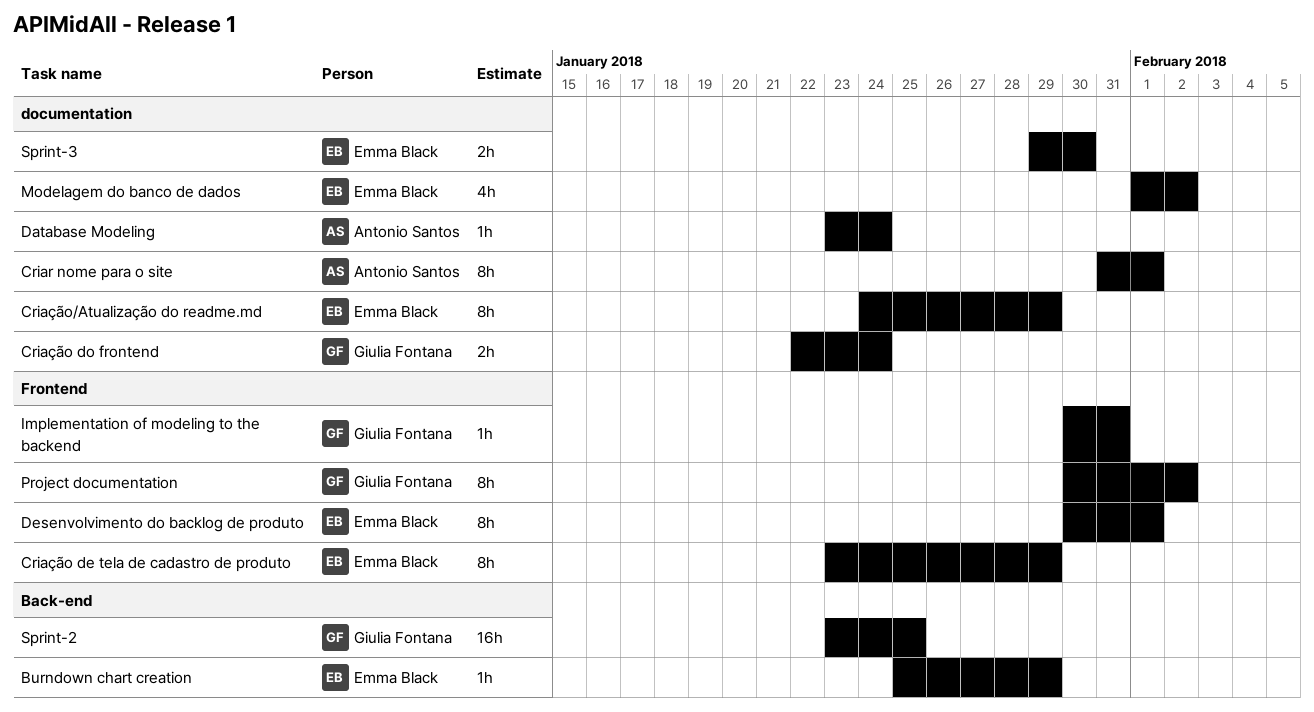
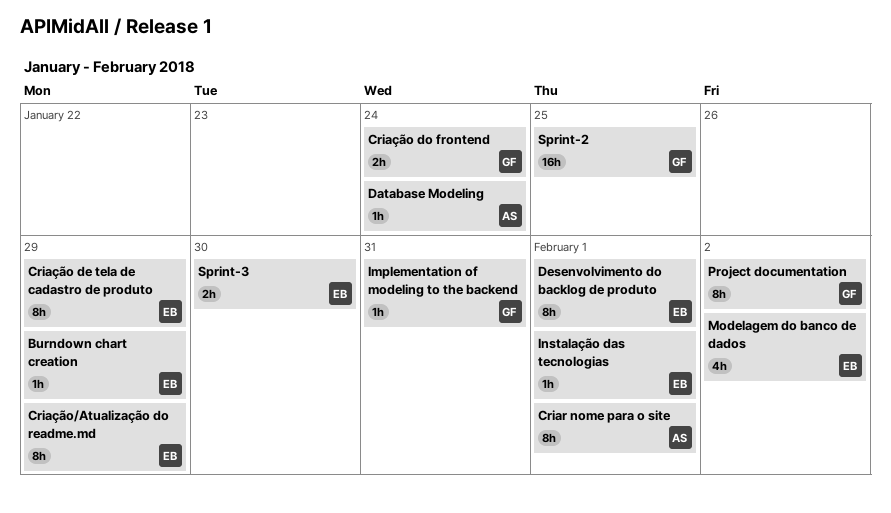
Instalação das tecnologias: none -> present

